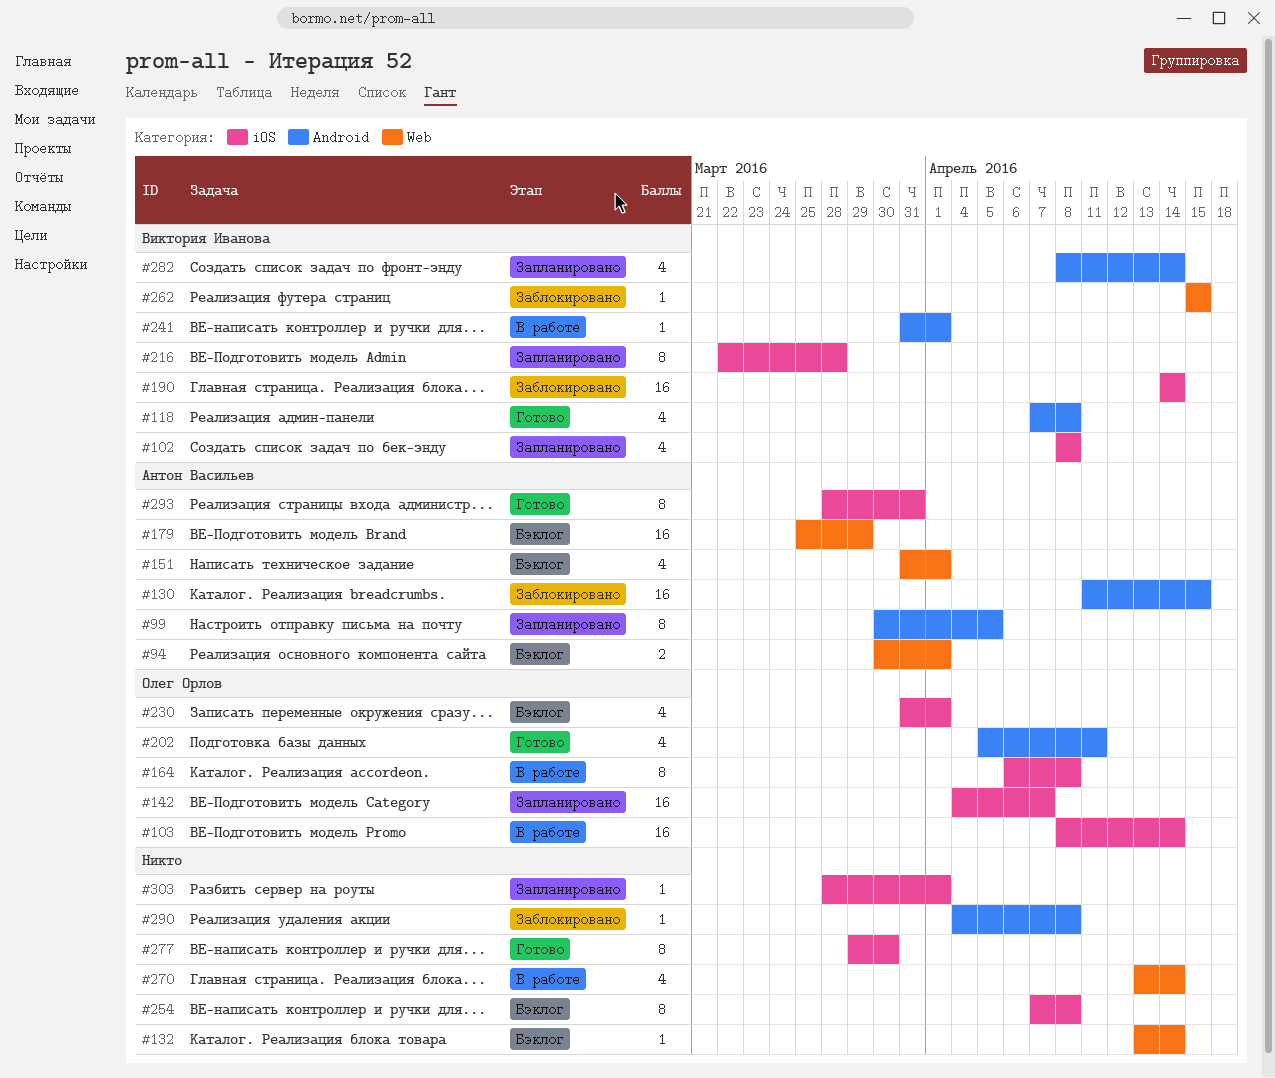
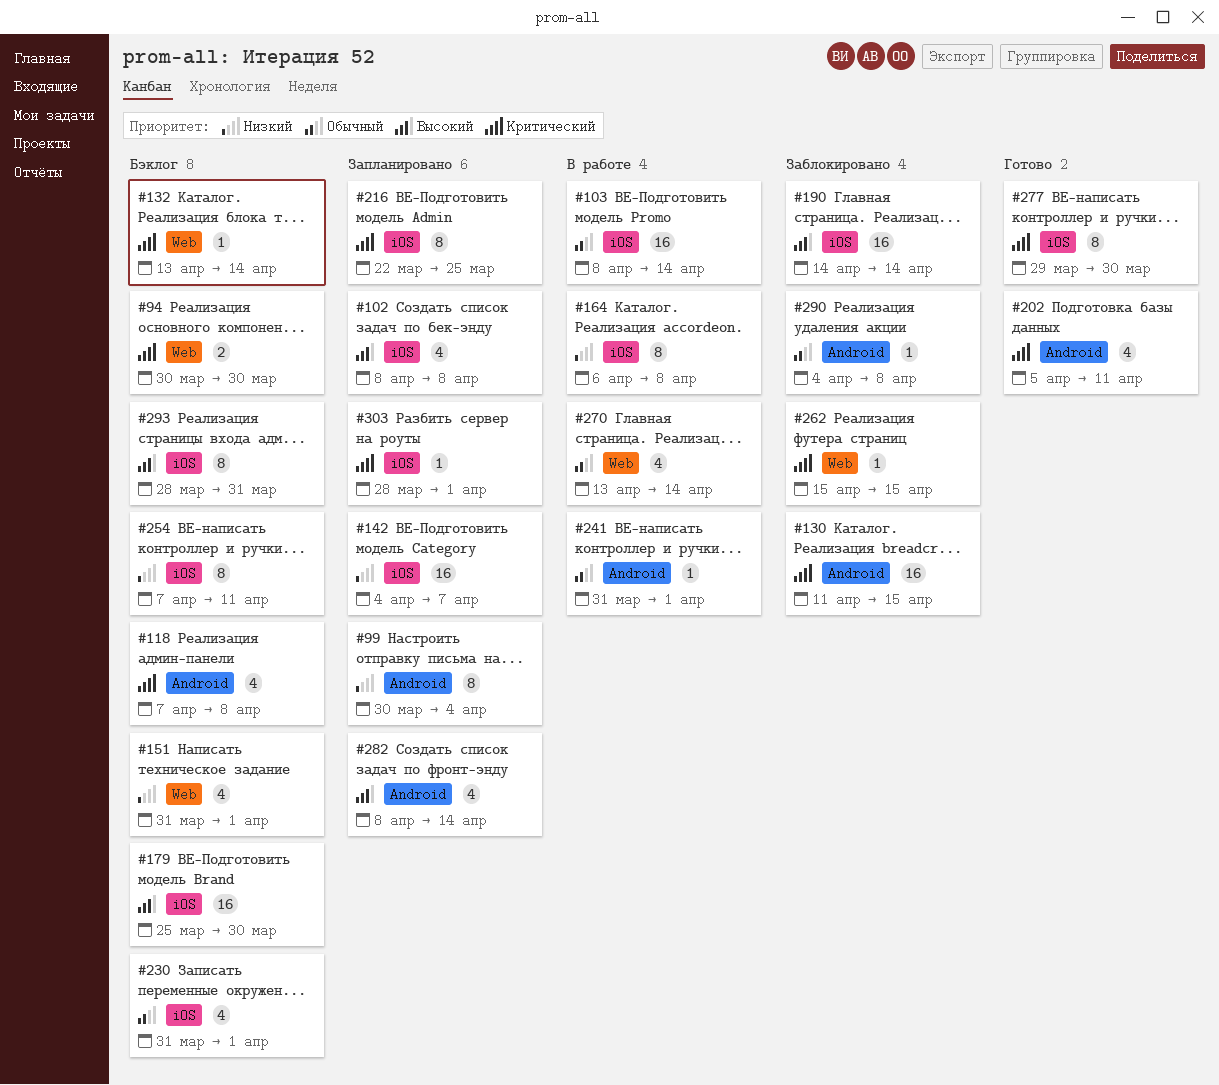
#94, due: Apr 1 -> Mar 30
#99, due: Apr 5 -> Apr 4
#118, status: Готово -> Бэклог
#179, label: Web -> iOS
#179, due: Mar 29 -> Mar 30
#216, due: Mar 28 -> Mar 25
#254, due: Apr 8 -> Apr 11
#293, status: Готово -> Бэклог

